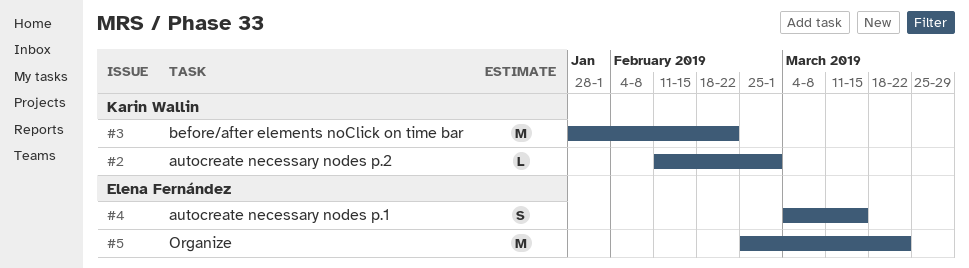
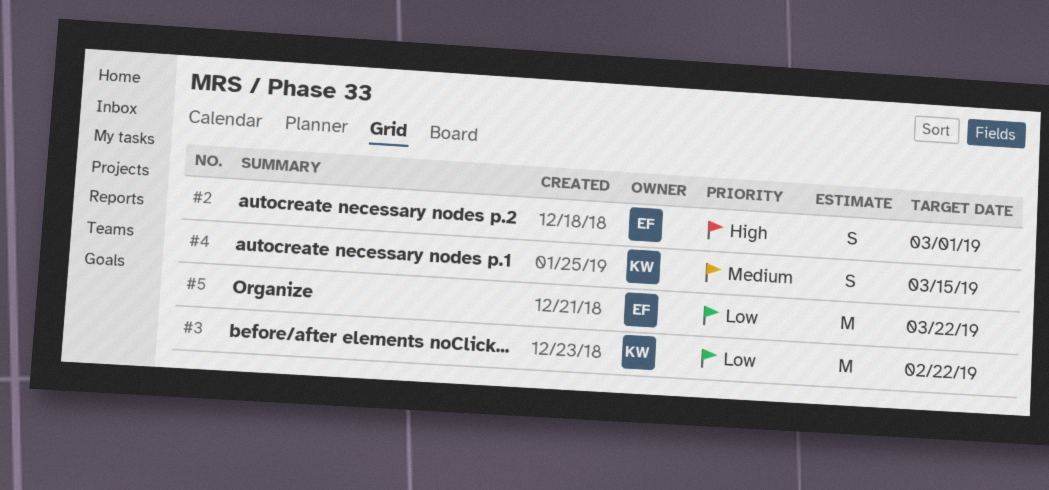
#2, owner: Karin Wallin -> Elena Fernández
#2, estimate: L -> S
#4, owner: Elena Fernández -> Karin Wallin

